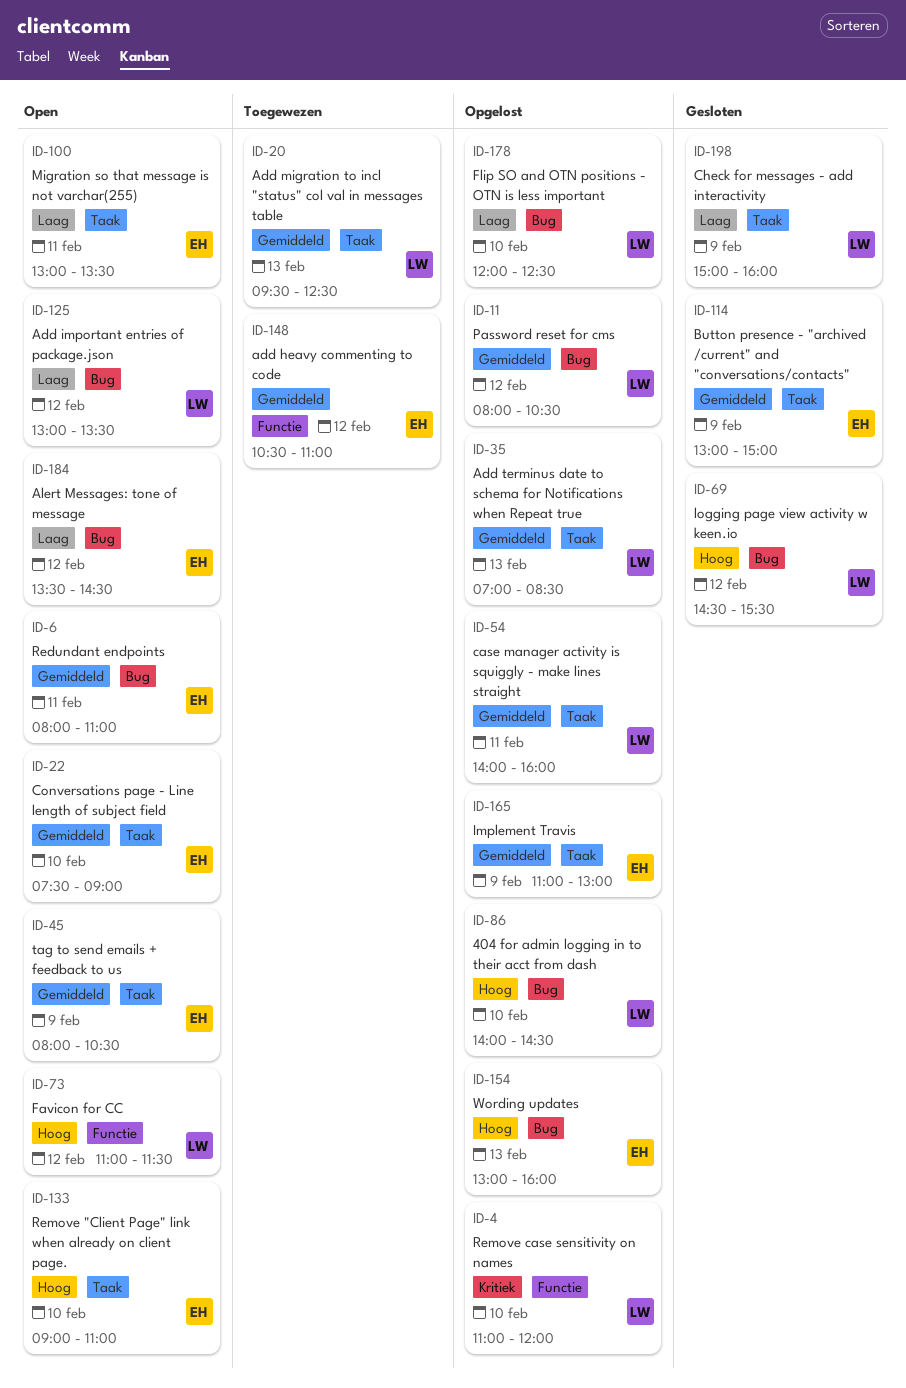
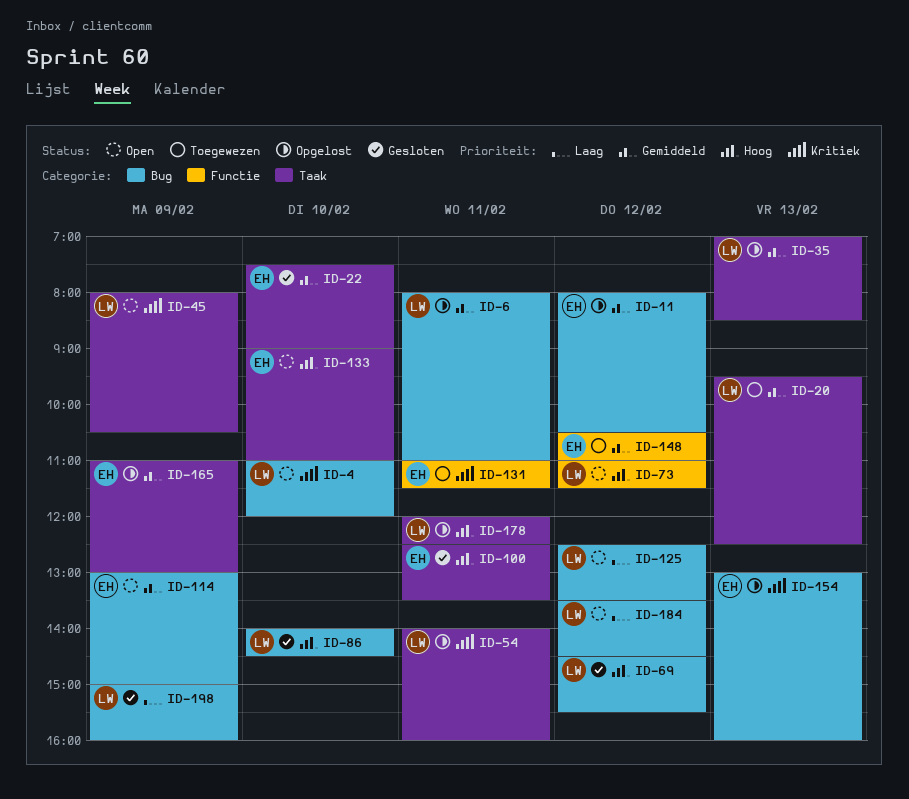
ID-4, status: Opgelost -> Open
ID-4, label: Functie -> Bug
ID-6, status: Open -> Opgelost
ID-6, owner: EH -> LW
ID-11, owner: LW -> EH
ID-22, status: Open -> Gesloten
ID-45, owner: EH -> LW
ID-45, priority: Gemiddeld -> Kritiek
ID-54, priority: Gemiddeld -> Kritiek
ID-86, status: Opgelost -> Gesloten
ID-100, status: Open -> Gesloten
ID-100, priority: Laag -> Hoog
ID-100, begins: 13:00 -> 12:30
ID-114, status: Gesloten -> Open
ID-114, label: Taak -> Bug
ID-125, begins: 13:00 -> 12:30
ID-131: none -> present
ID-154, priority: Hoog -> Kritiek
ID-178, priority: Laag -> Hoog
ID-178, label: Bug -> Taak
ID-178, day: Feb 10 -> Feb 11
ID-184, owner: EH -> LW
ID-198, label: Taak -> Bug

